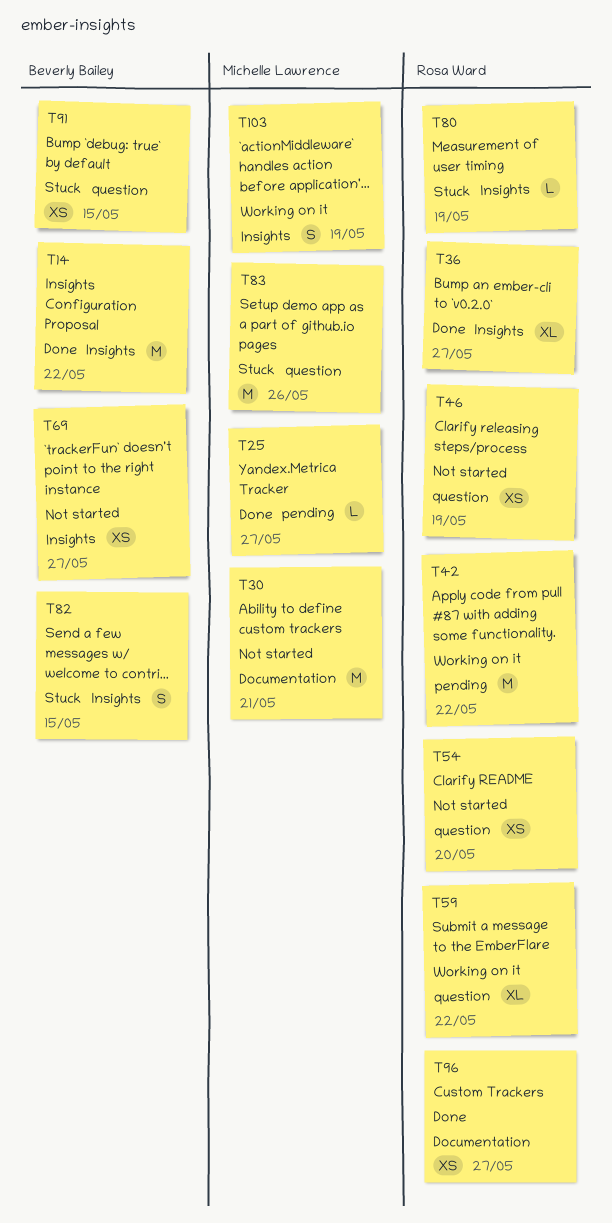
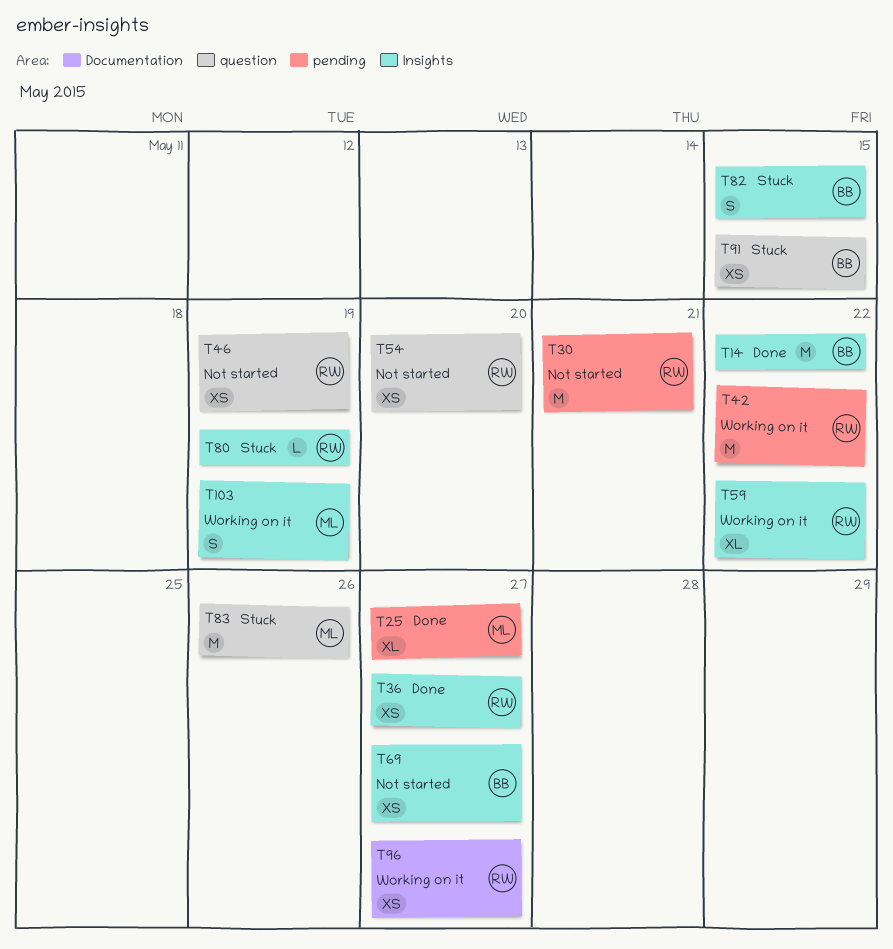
T25, estimate: L -> XL
T30, owner: Michelle Lawrence -> Rosa Ward
T30, label: Documentation -> pending
T36, estimate: XL -> XS
T59, label: question -> Insights
T96, status: Done -> Working on it

